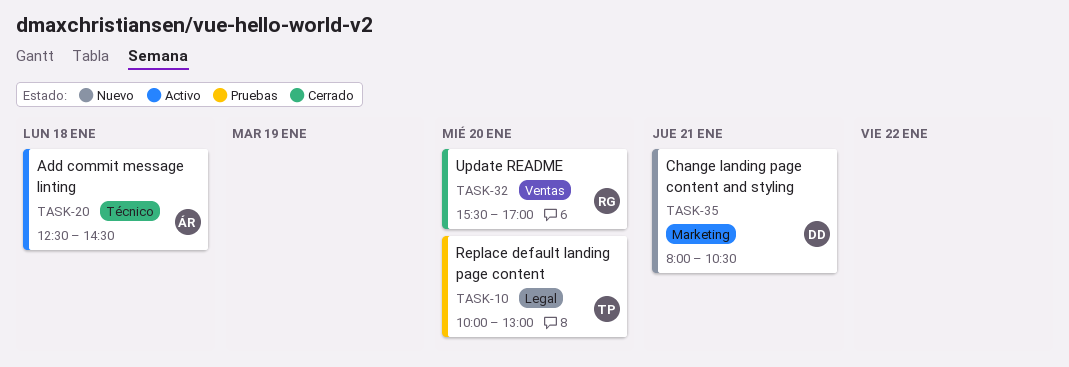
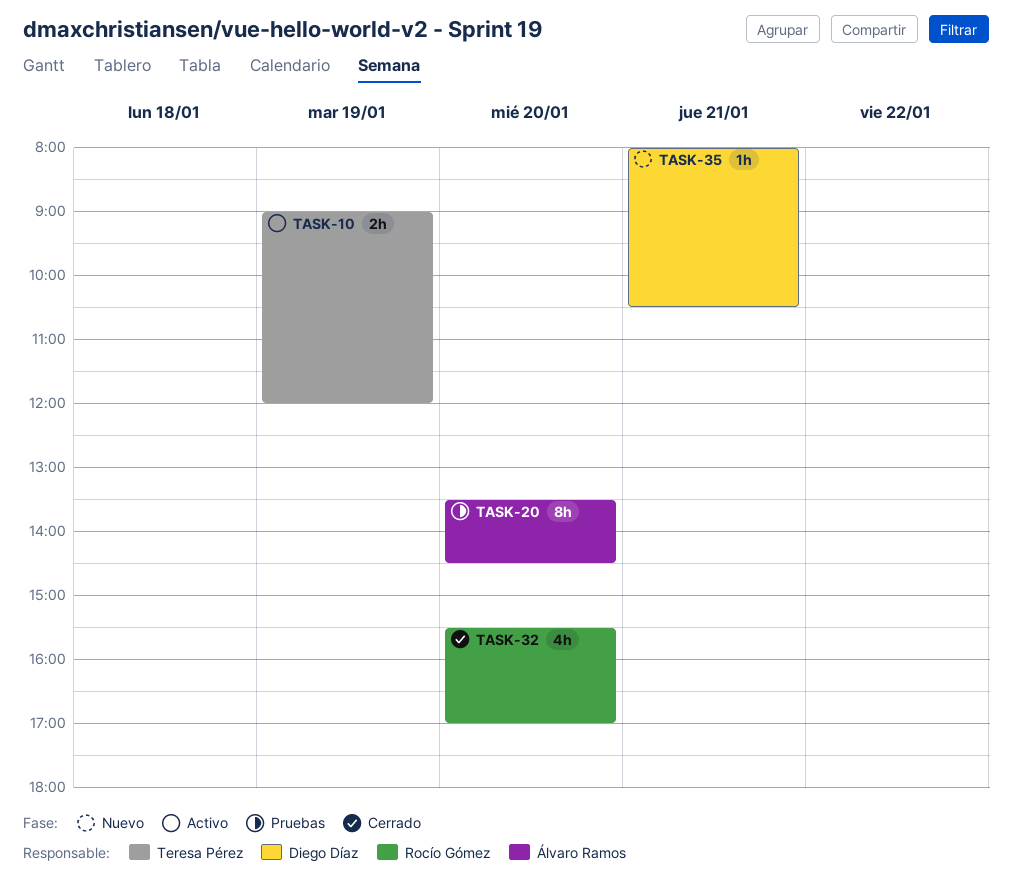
TASK-10, status: Pruebas -> Activo
TASK-10, day: Jan 20 -> Jan 19
TASK-10, begins: 10:00 -> 09:00
TASK-10, ends: 13:00 -> 12:00
TASK-20, status: Activo -> Pruebas
TASK-20, day: Jan 18 -> Jan 20
TASK-20, begins: 12:30 -> 13:30

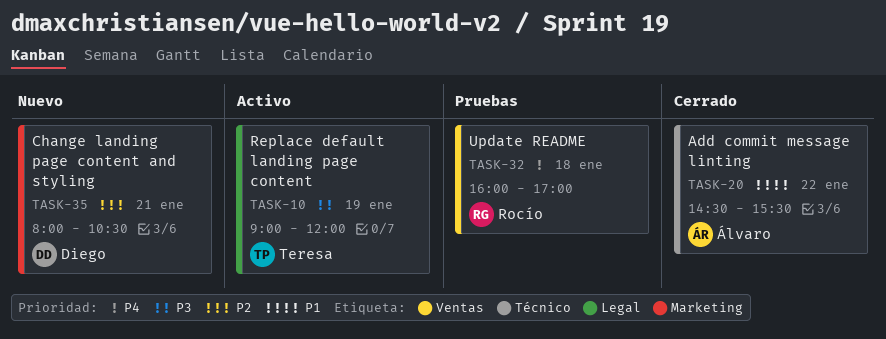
TASK-20, status: Pruebas -> Cerrado
TASK-20, day: Jan 20 -> Jan 22
TASK-20, begins: 13:30 -> 14:30
TASK-20, ends: 14:30 -> 15:30
TASK-32, status: Cerrado -> Pruebas
TASK-32, day: Jan 20 -> Jan 18
TASK-32, begins: 15:30 -> 16:00

